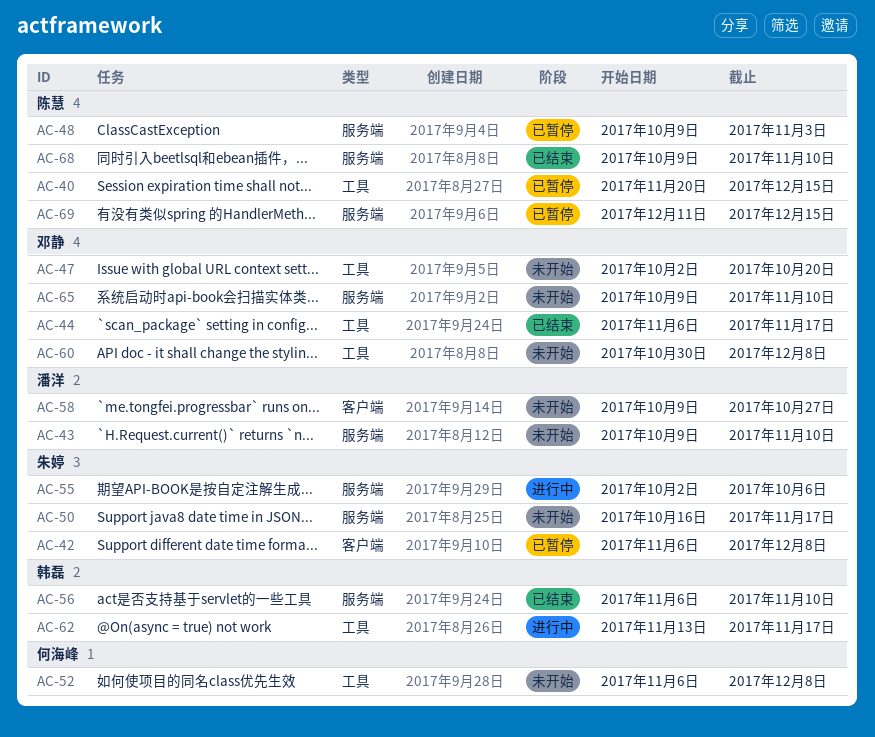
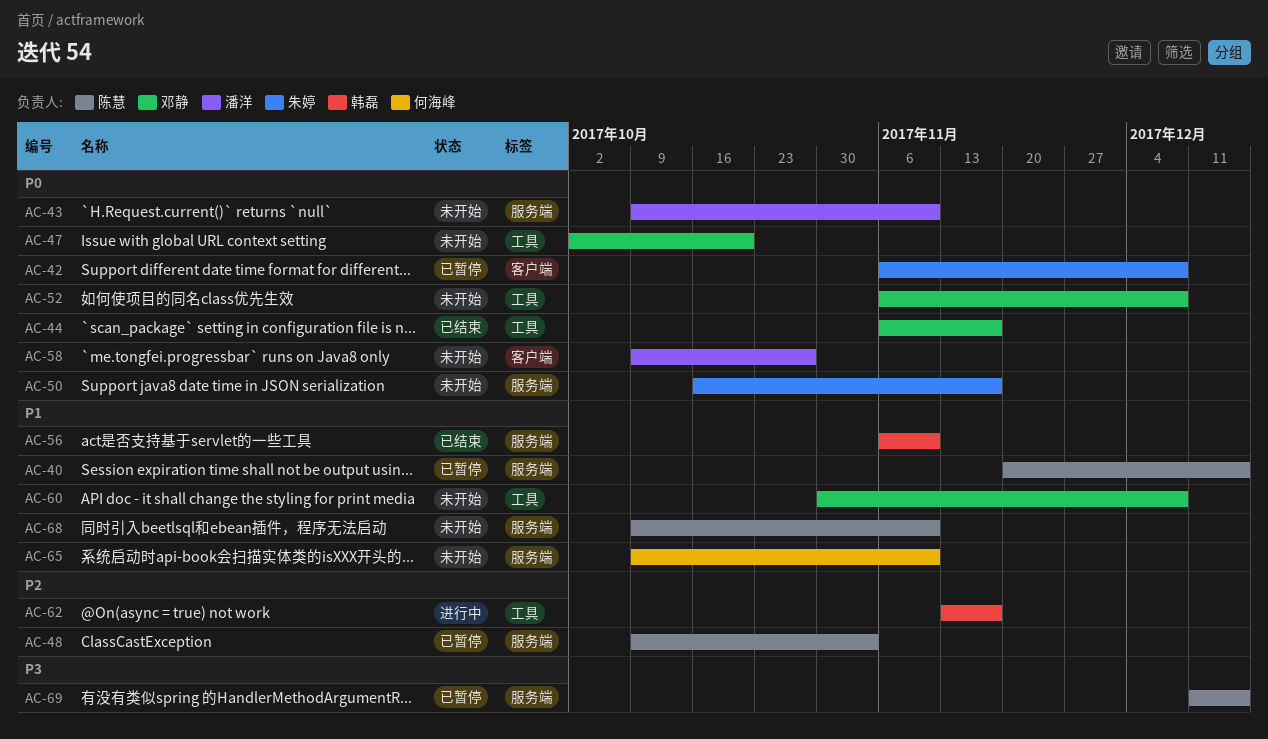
AC-40, label: 工具 -> 服务端
AC-52, owner: 何海峰 -> 邓静
AC-55: present -> none
AC-65, owner: 邓静 -> 何海峰
AC-68, status: 已结束 -> 未开始

